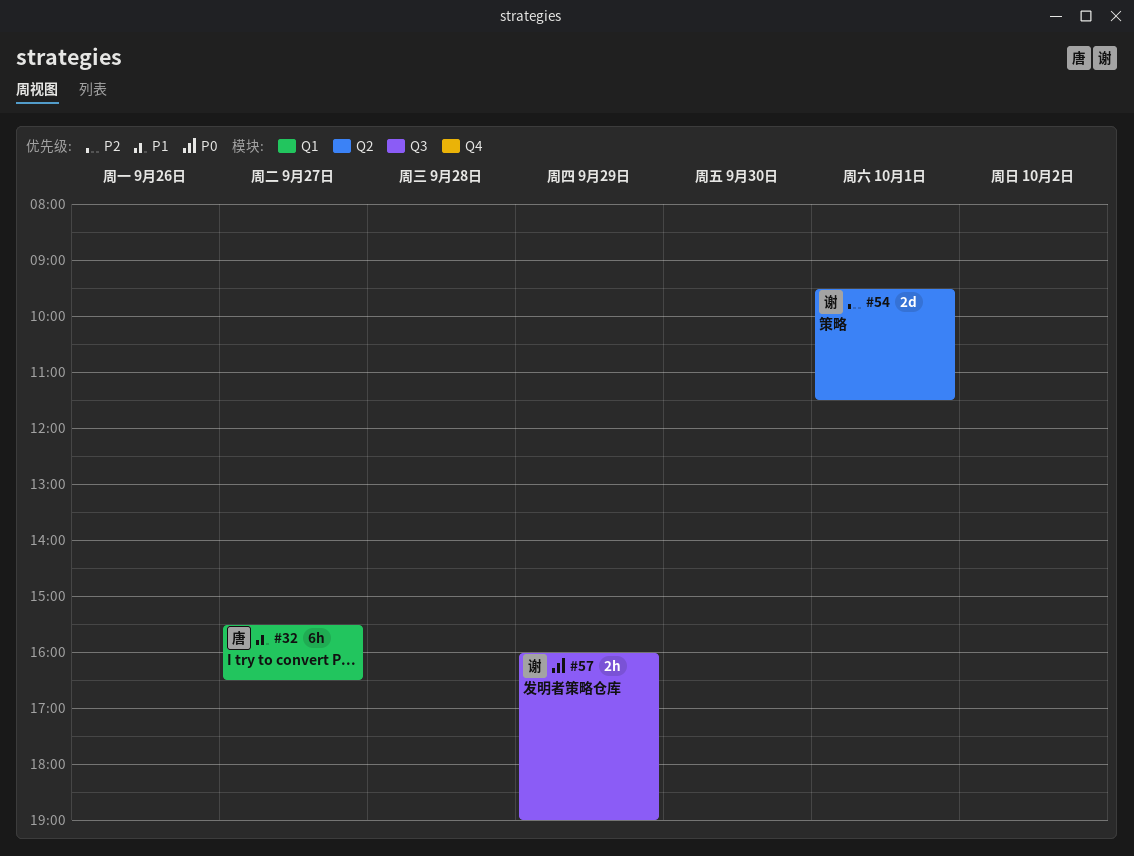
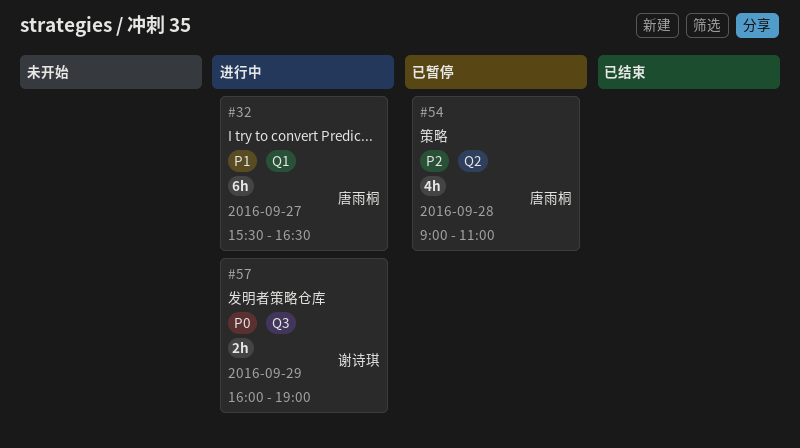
#54, owner: 谢诗琪 -> 唐雨桐
#54, estimate: 2d -> 4h
#54, day: Oct 1 -> Sep 28
#54, begins: 09:30 -> 09:00
#54, ends: 11:30 -> 11:00

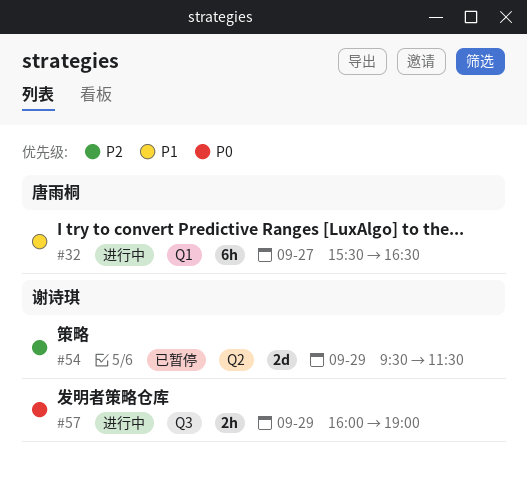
#54, owner: 唐雨桐 -> 谢诗琪
#54, estimate: 4h -> 2d
#54, day: Sep 28 -> Sep 29
#54, begins: 09:00 -> 09:30
#54, ends: 11:00 -> 11:30

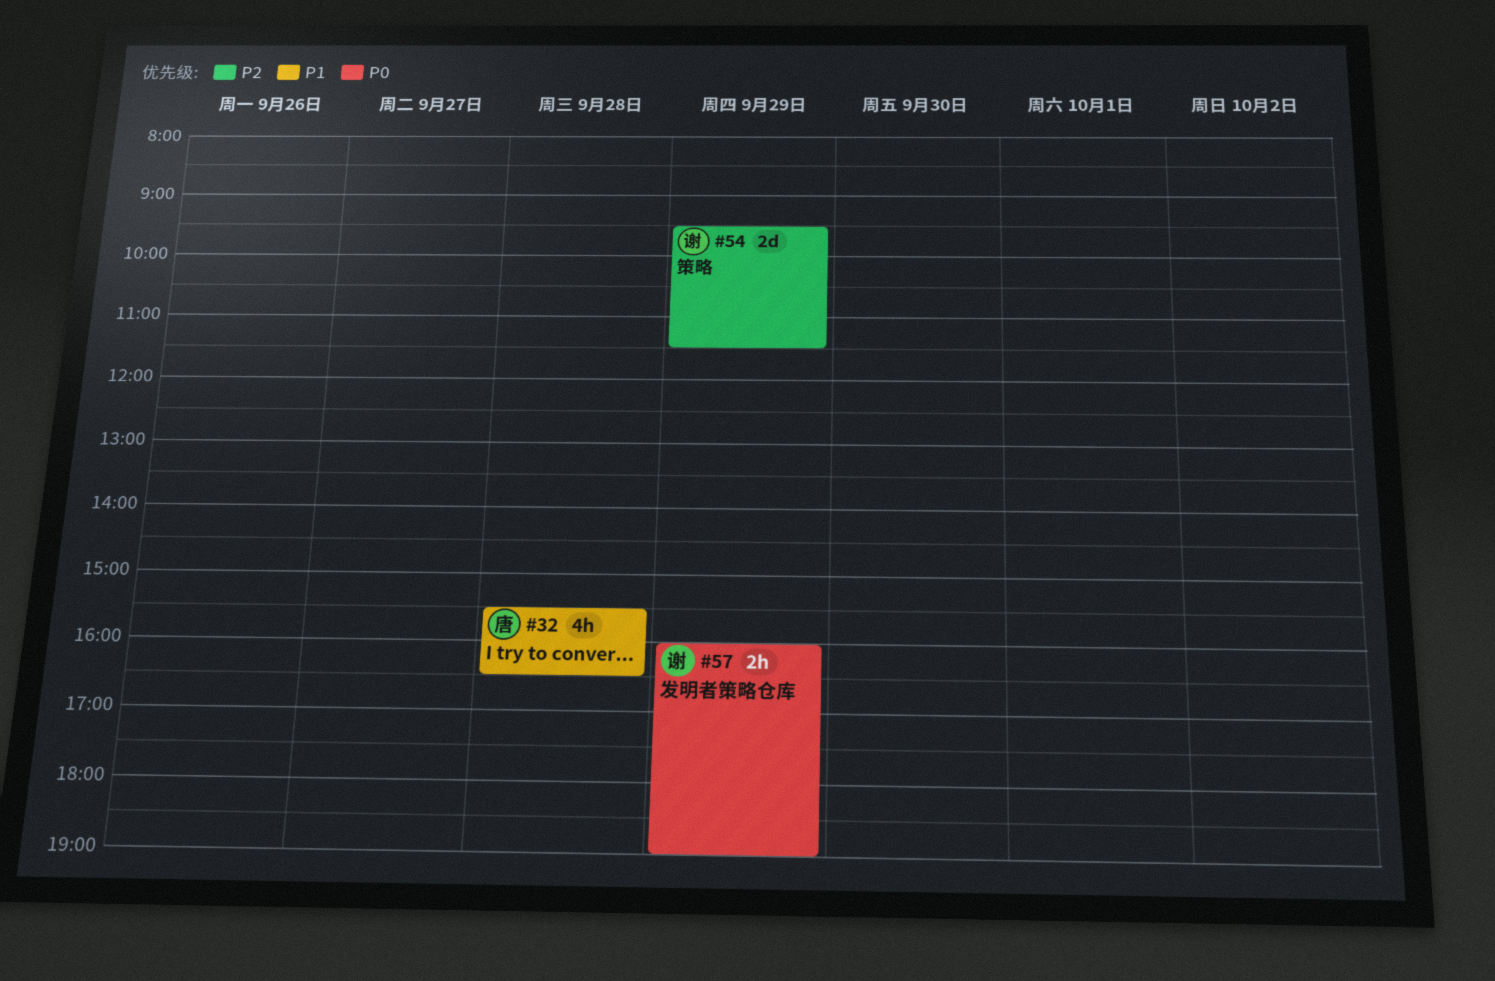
#32, estimate: 6h -> 4h
#32, day: Sep 27 -> Sep 28

